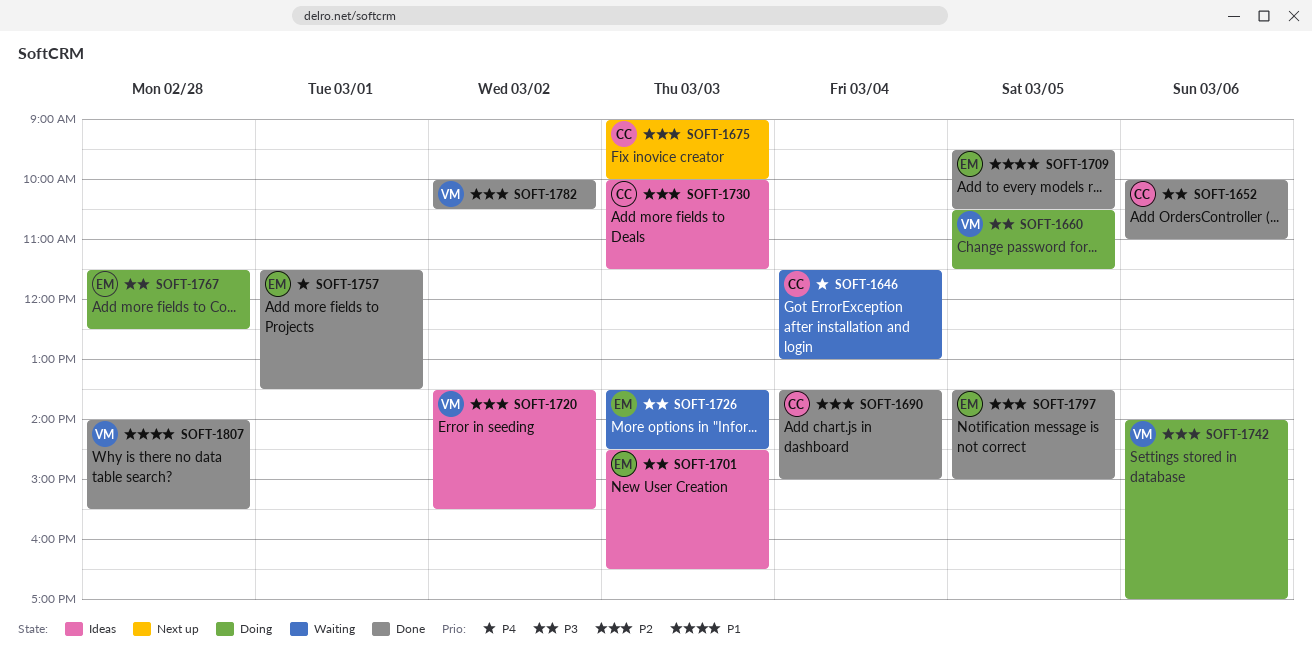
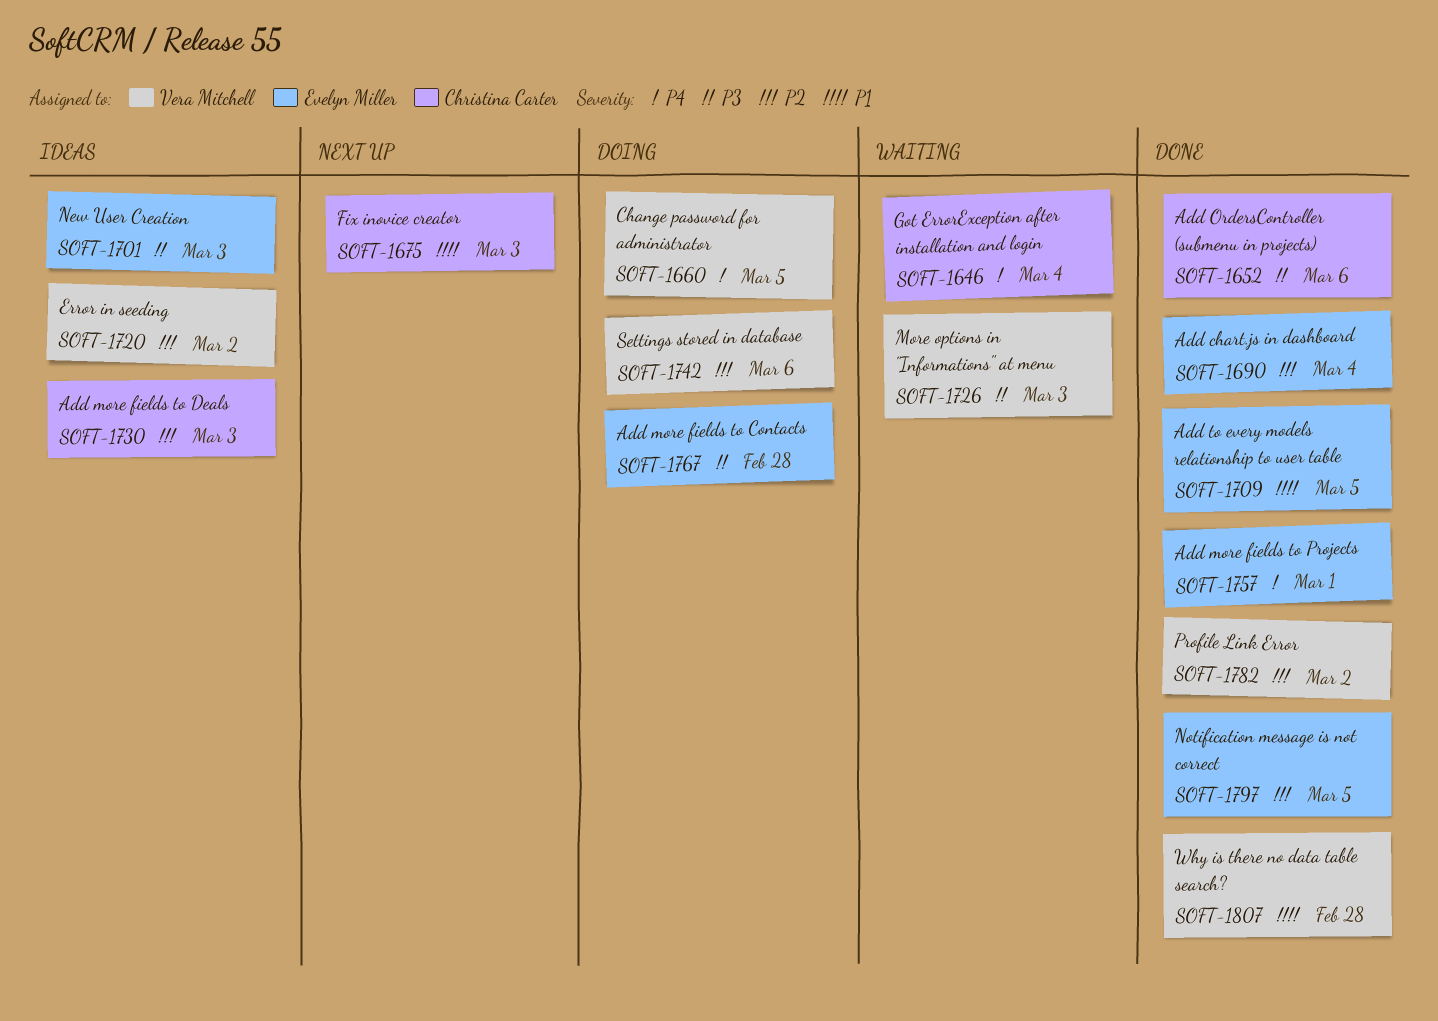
SOFT-1660, priority: P3 -> P4
SOFT-1675, priority: P2 -> P1
SOFT-1690, owner: Christina Carter -> Evelyn Miller
SOFT-1726, owner: Evelyn Miller -> Vera Mitchell

